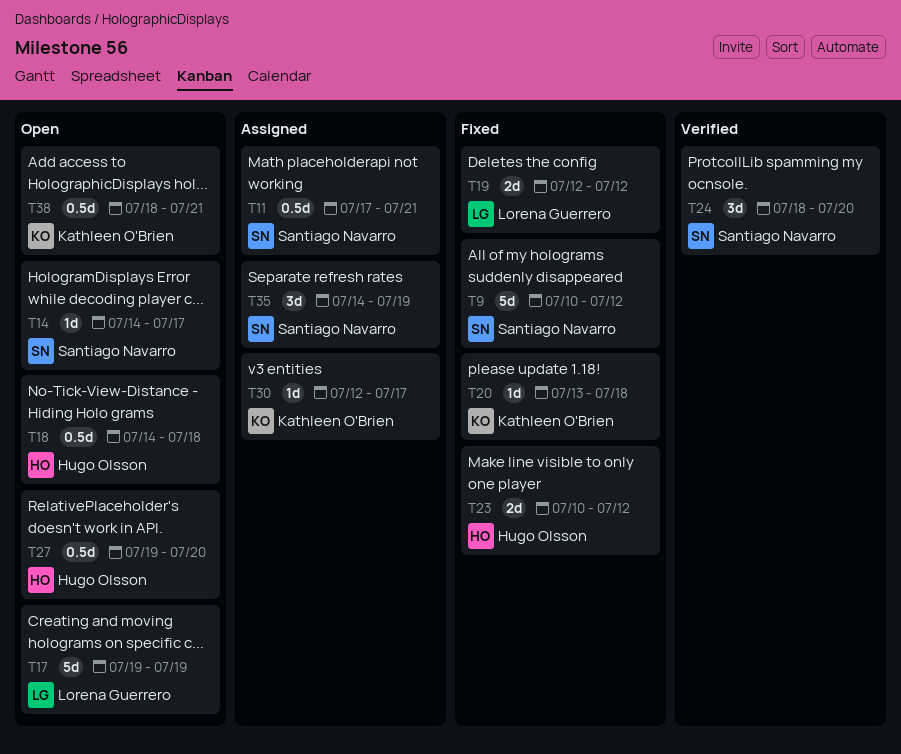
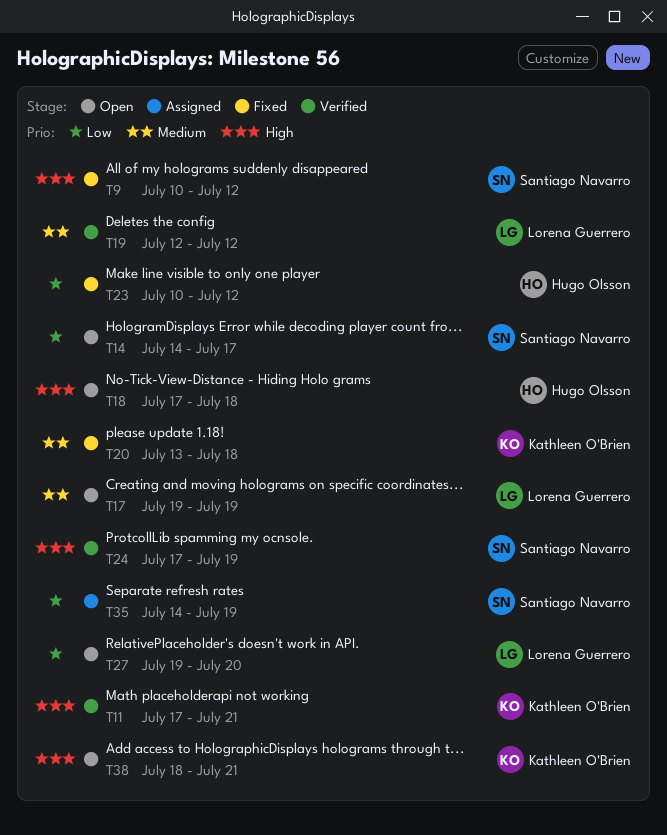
T11, status: Assigned -> Verified
T11, owner: Santiago Navarro -> Kathleen O'Brien
T18, start: Jul 14 -> Jul 17
T19, status: Fixed -> Verified
T24, start: Jul 18 -> Jul 17
T24, due: Jul 20 -> Jul 19
T27, owner: Hugo Olsson -> Lorena Guerrero
T30: present -> none

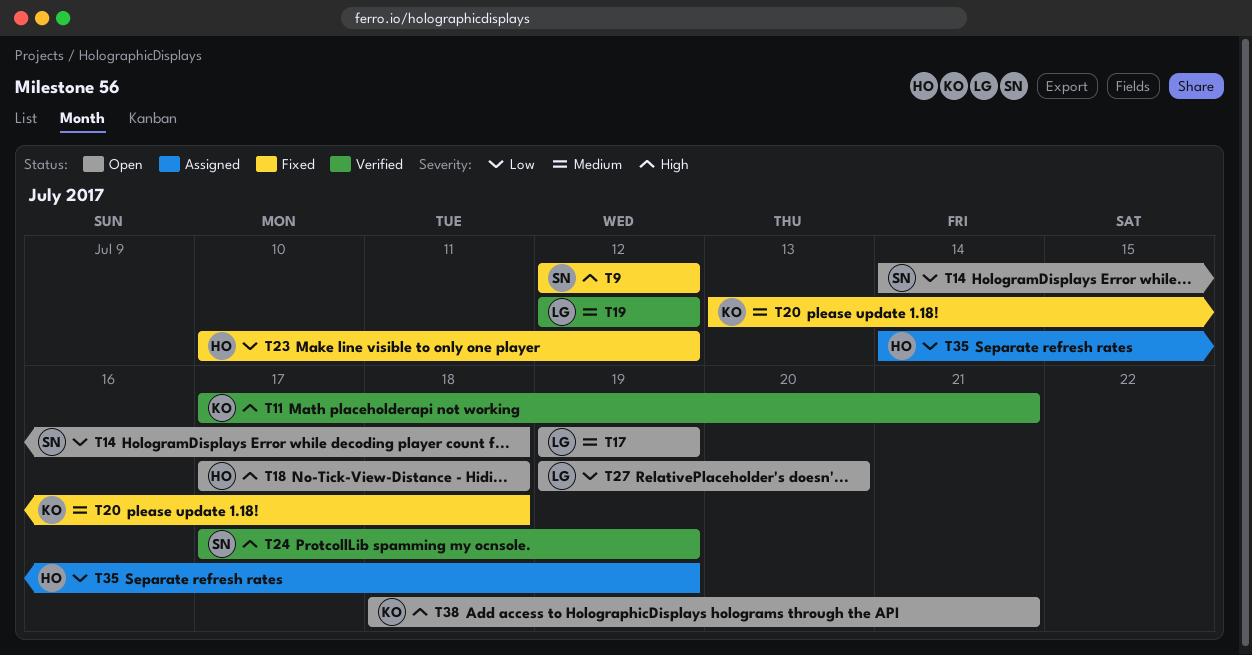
T9, start: Jul 10 -> Jul 12
T14, due: Jul 17 -> Jul 18
T35, owner: Santiago Navarro -> Hugo Olsson

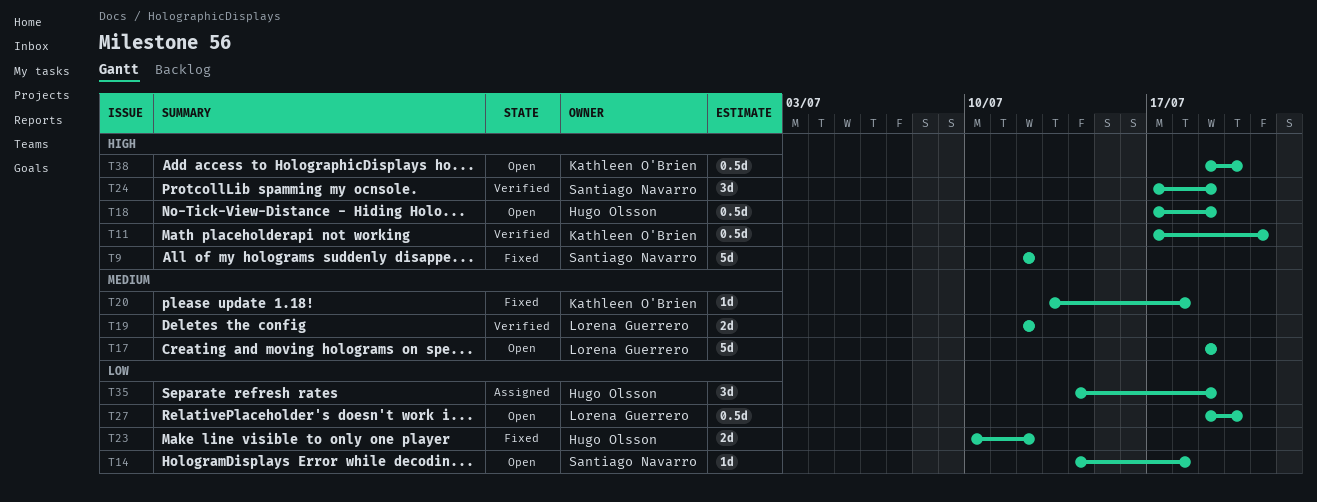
T18, due: Jul 18 -> Jul 19
T38, start: Jul 18 -> Jul 19
T38, due: Jul 21 -> Jul 20

